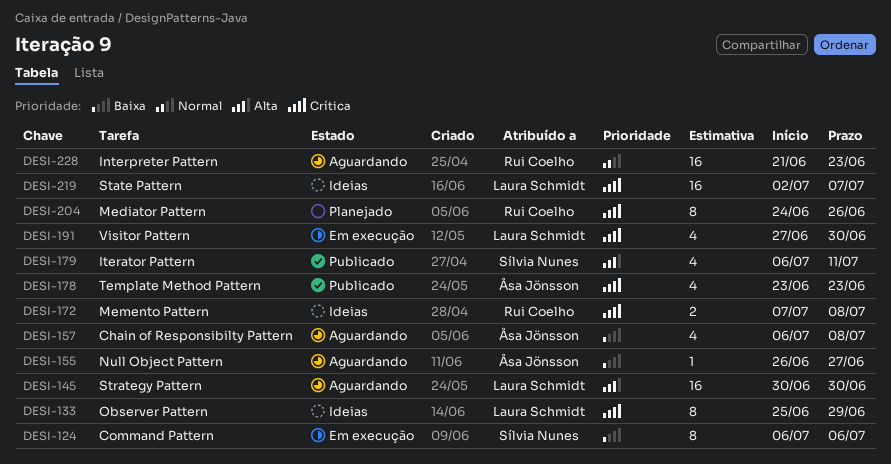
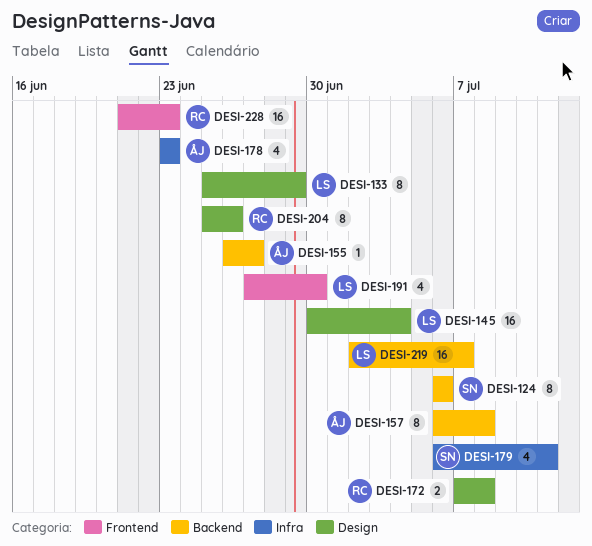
DESI-145, due: Jun 30 -> Jul 4
DESI-157, estimate: 4 -> 8
DESI-204, start: Jun 24 -> Jun 25

